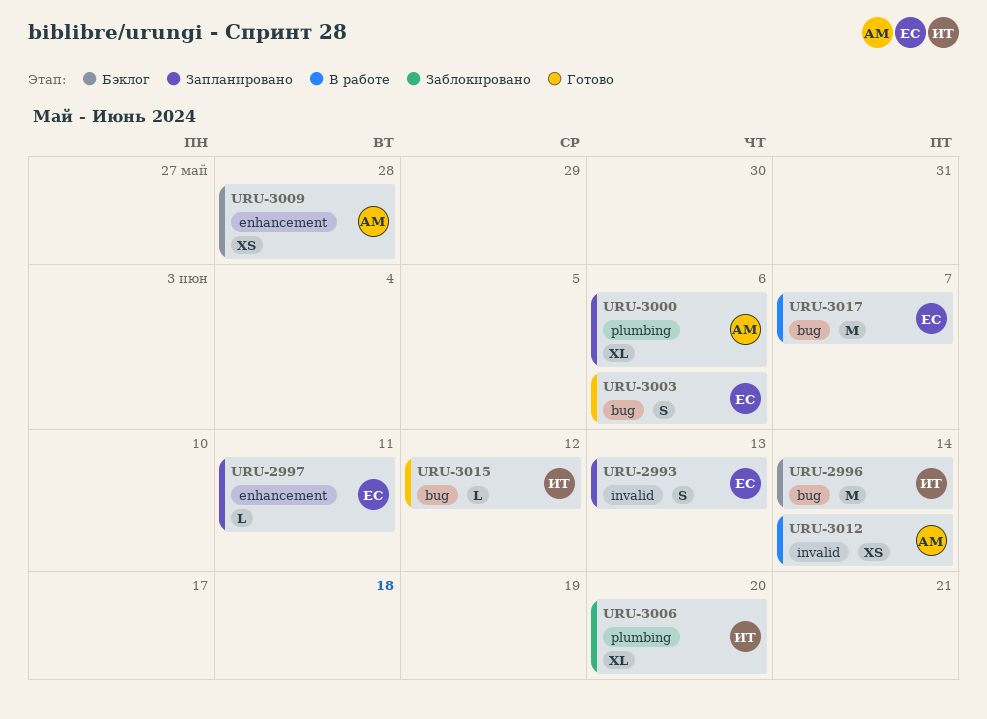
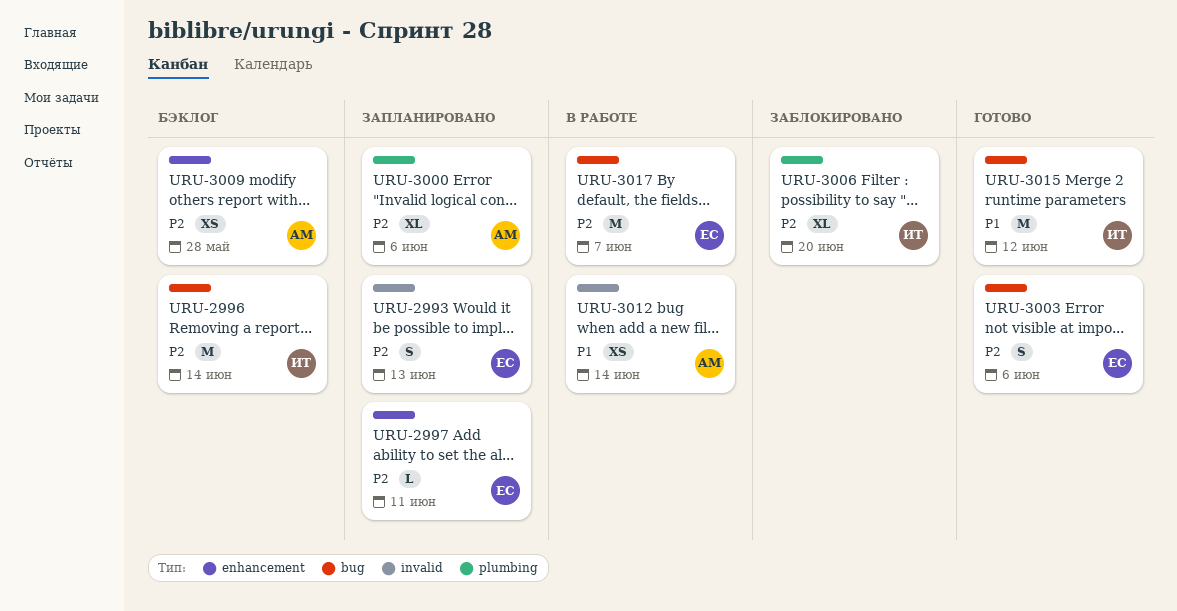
URU-3015, estimate: L -> M

